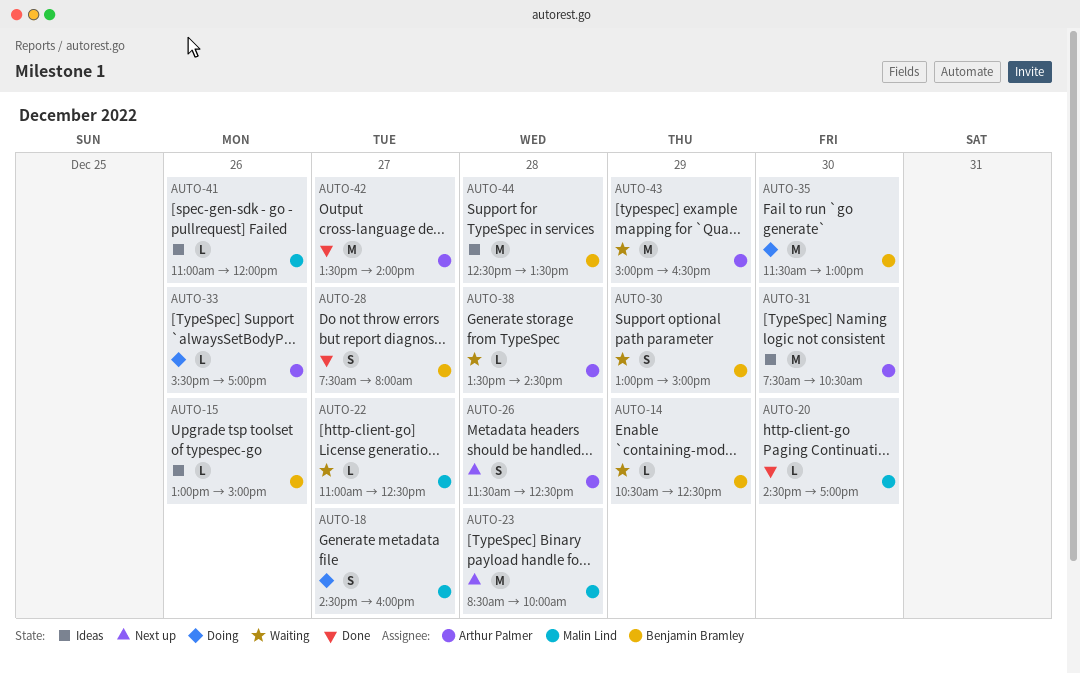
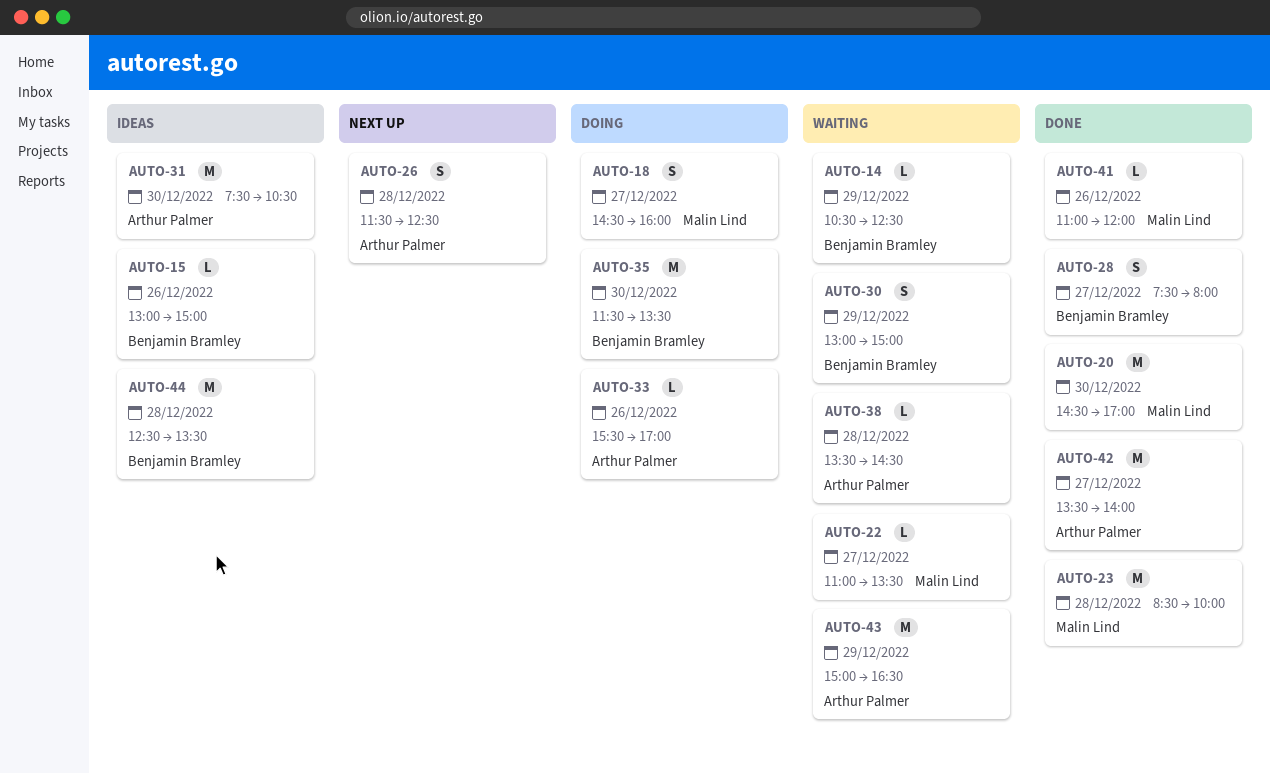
AUTO-20, estimate: L -> M
AUTO-22, ends: 12:30 -> 13:30
AUTO-23, status: Next up -> Done
AUTO-35, ends: 13:00 -> 13:30
AUTO-41, status: Ideas -> Done

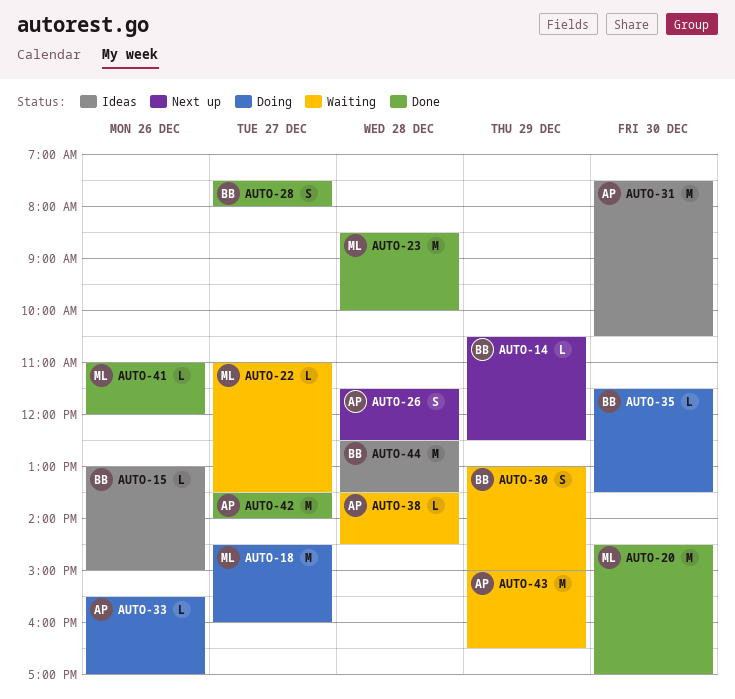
AUTO-14, status: Waiting -> Next up
AUTO-18, estimate: S -> M
AUTO-35, estimate: M -> L

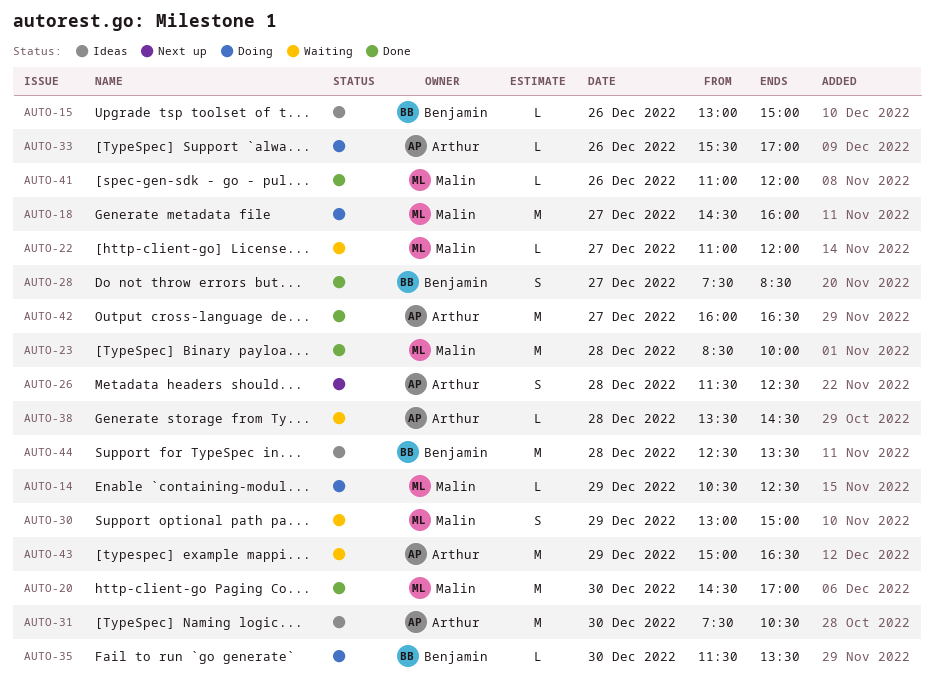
AUTO-14, status: Next up -> Doing
AUTO-14, owner: Benjamin -> Malin
AUTO-22, ends: 13:30 -> 12:00
AUTO-28, ends: 08:00 -> 08:30
AUTO-30, owner: Benjamin -> Malin
AUTO-42, begins: 13:30 -> 16:00
AUTO-42, ends: 14:00 -> 16:30

